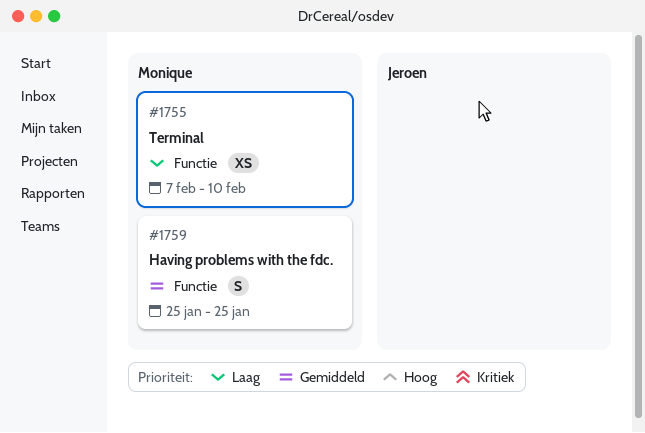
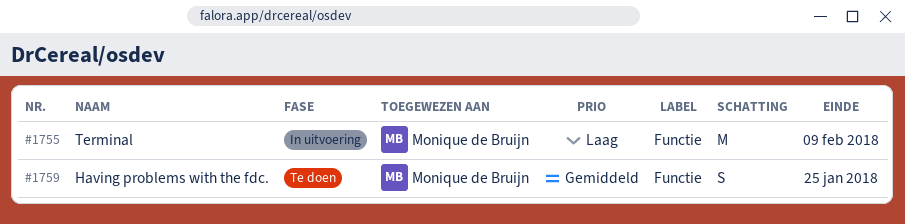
#1755, estimate: XS -> M
#1755, due: Feb 10 -> Feb 9

